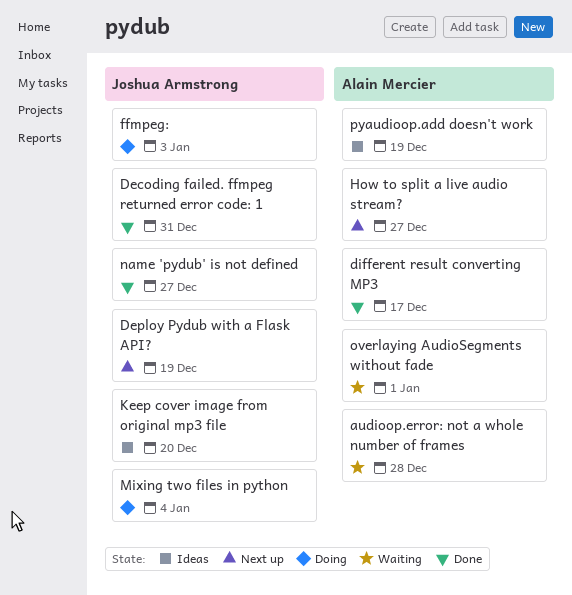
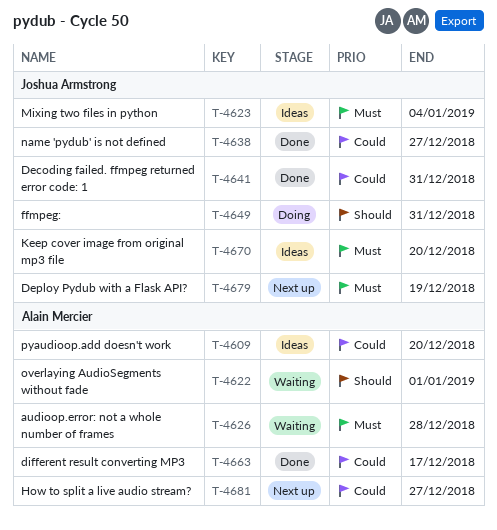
ffmpeg:, due: Jan 3 -> Dec 31
Mixing two files in python, status: Doing -> Ideas
pyaudioop.add doesn't work, due: Dec 19 -> Dec 20

